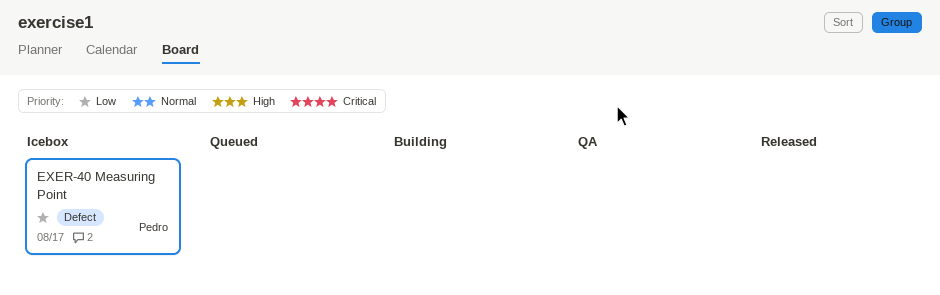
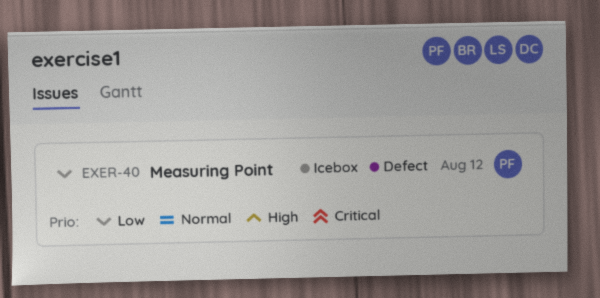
EXER-40, due: Aug 17 -> Aug 12

